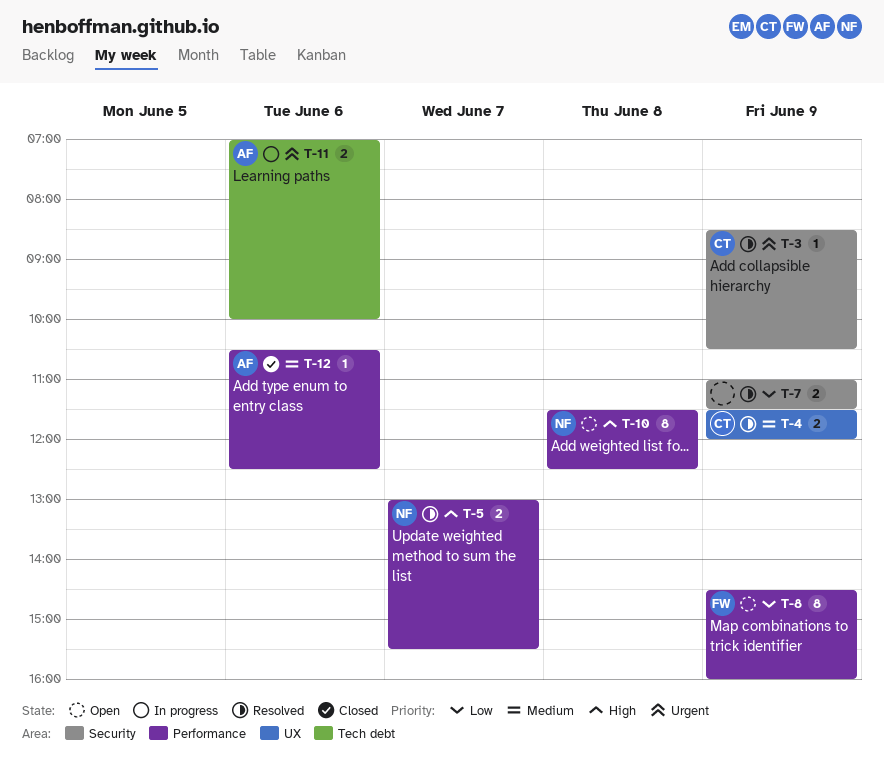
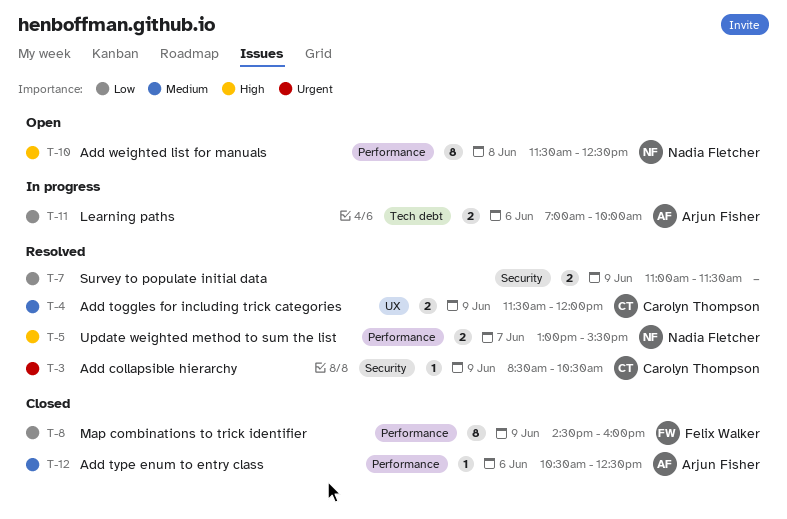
T-8, status: Open -> Closed
T-11, priority: Urgent -> Low

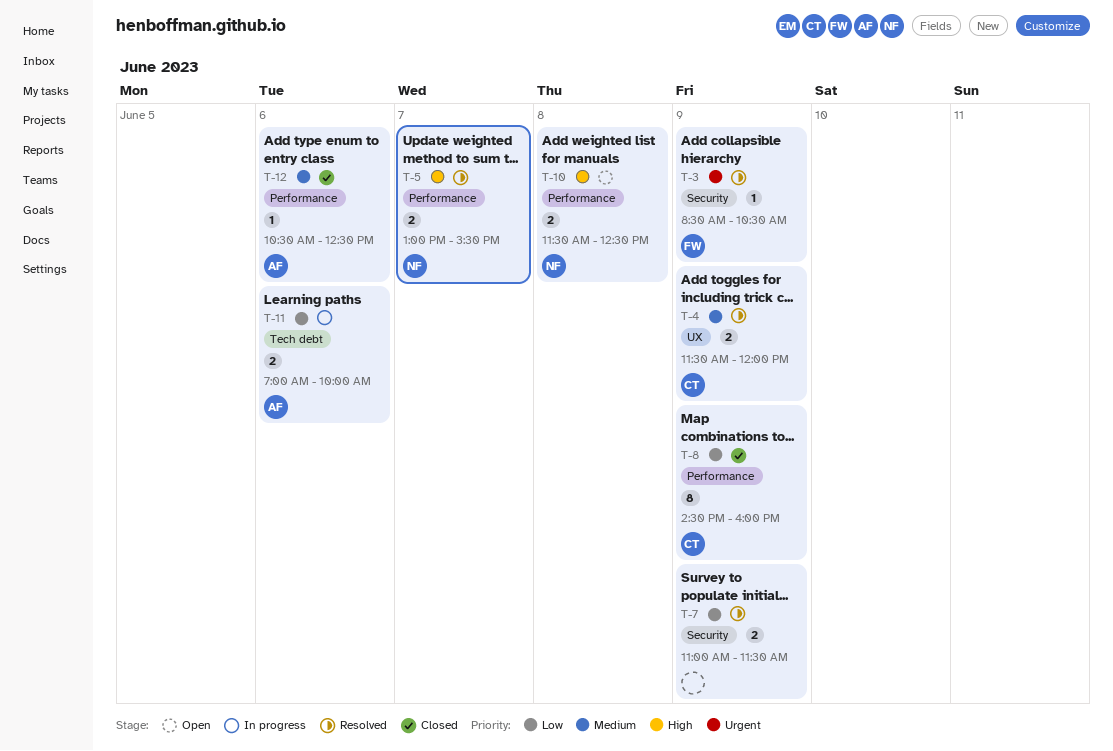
T-3, owner: Carolyn Thompson -> Felix Walker
T-8, owner: Felix Walker -> Carolyn Thompson
T-10, estimate: 8 -> 2

